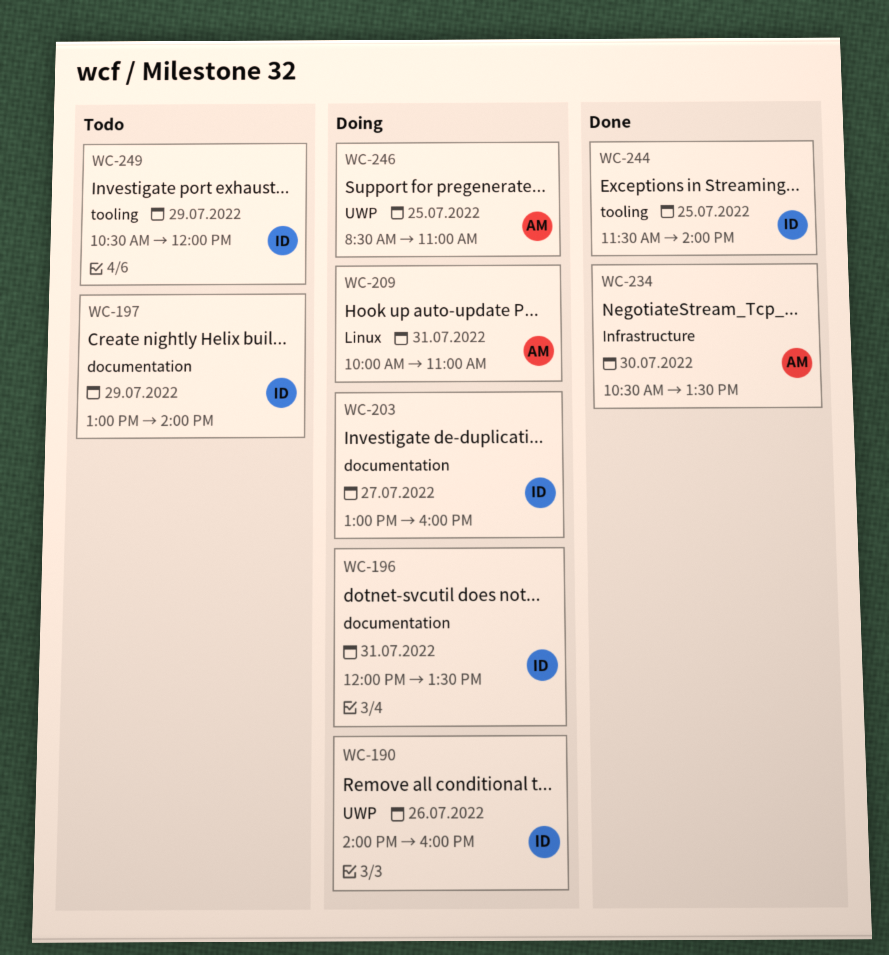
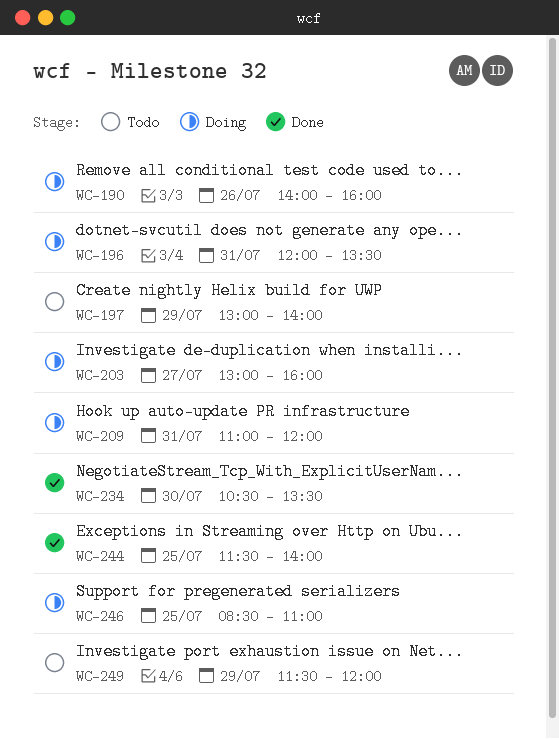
WC-209, begins: 10:00 -> 11:00
WC-209, ends: 11:00 -> 12:00
WC-249, begins: 10:30 -> 11:30

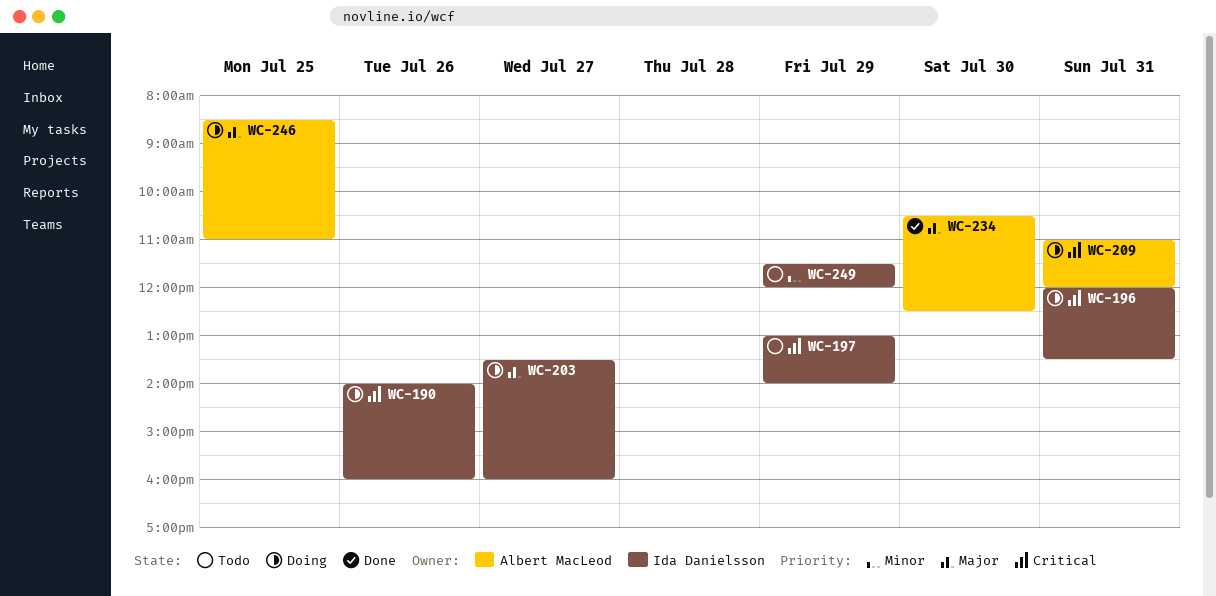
WC-203, begins: 13:00 -> 13:30
WC-234, ends: 13:30 -> 12:30
WC-244: present -> none

